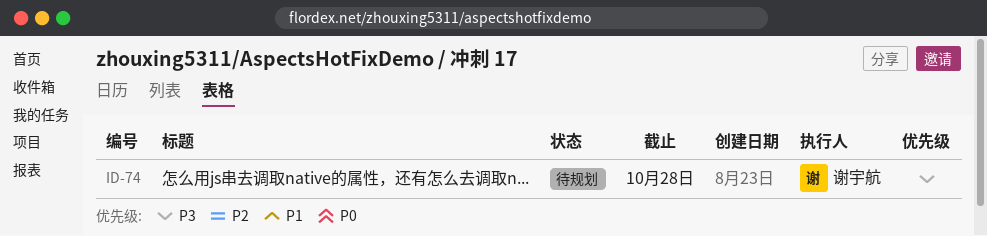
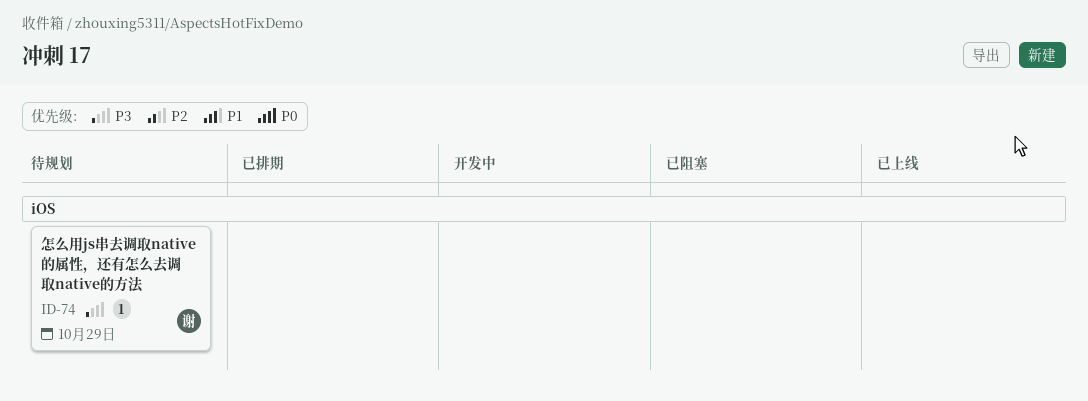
ID-74, due: Oct 28 -> Oct 29

